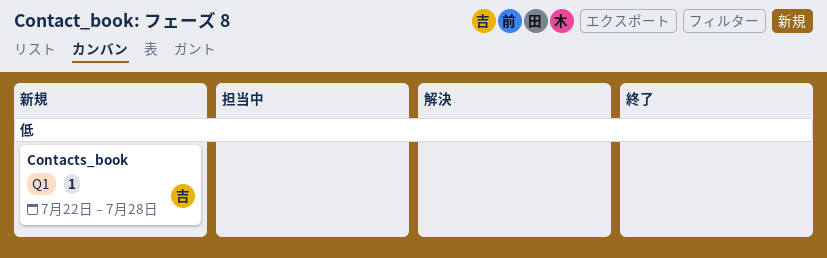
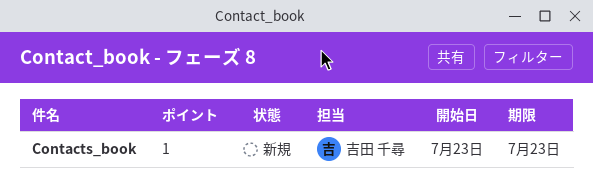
Contacts_book, start: Jul 22 -> Jul 23
Contacts_book, due: Jul 28 -> Jul 23

